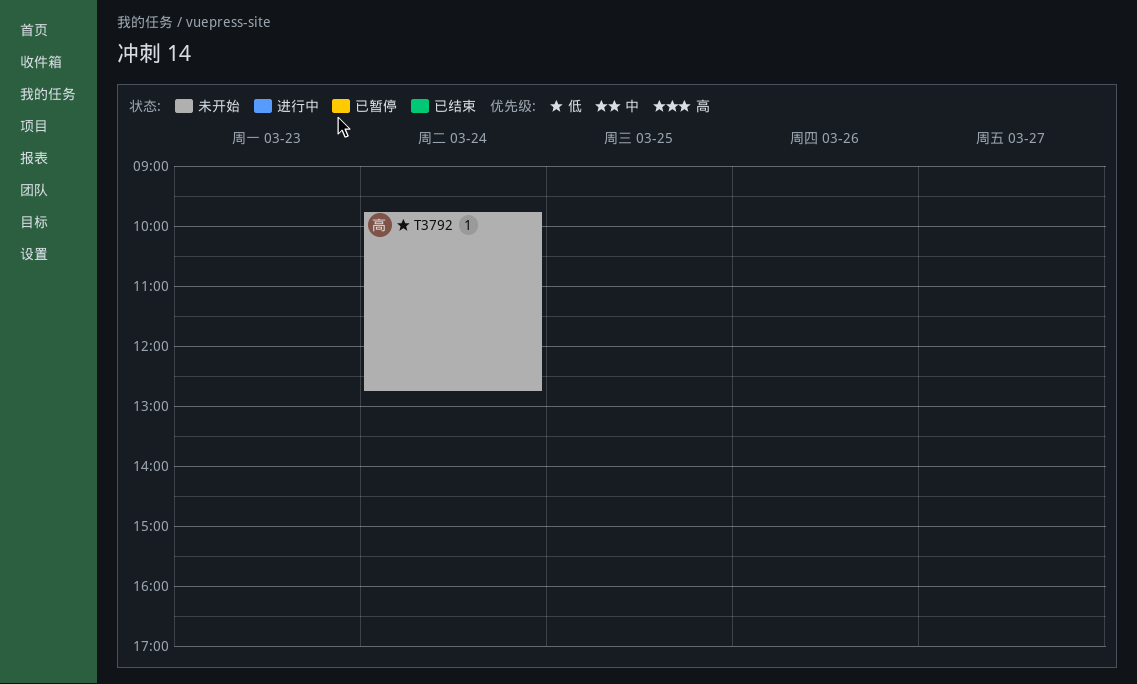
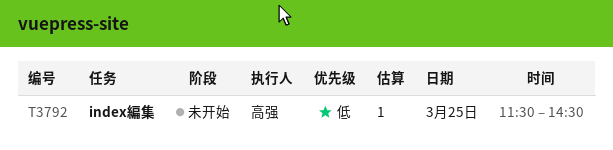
T3792, day: Mar 24 -> Mar 25
T3792, begins: 09:45 -> 11:30
T3792, ends: 12:45 -> 14:30

